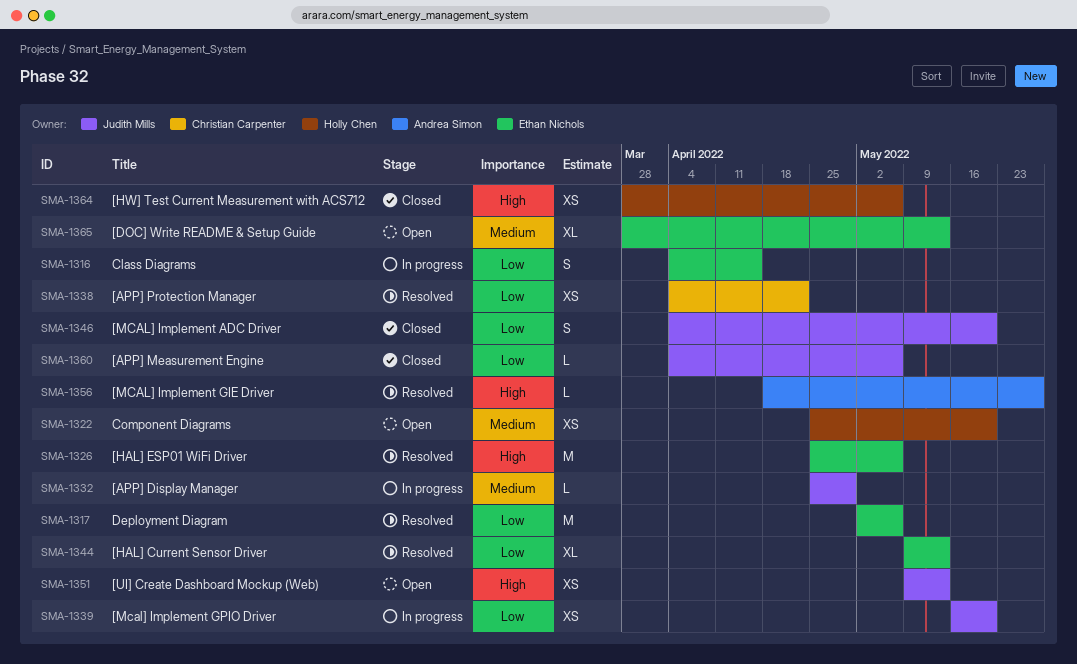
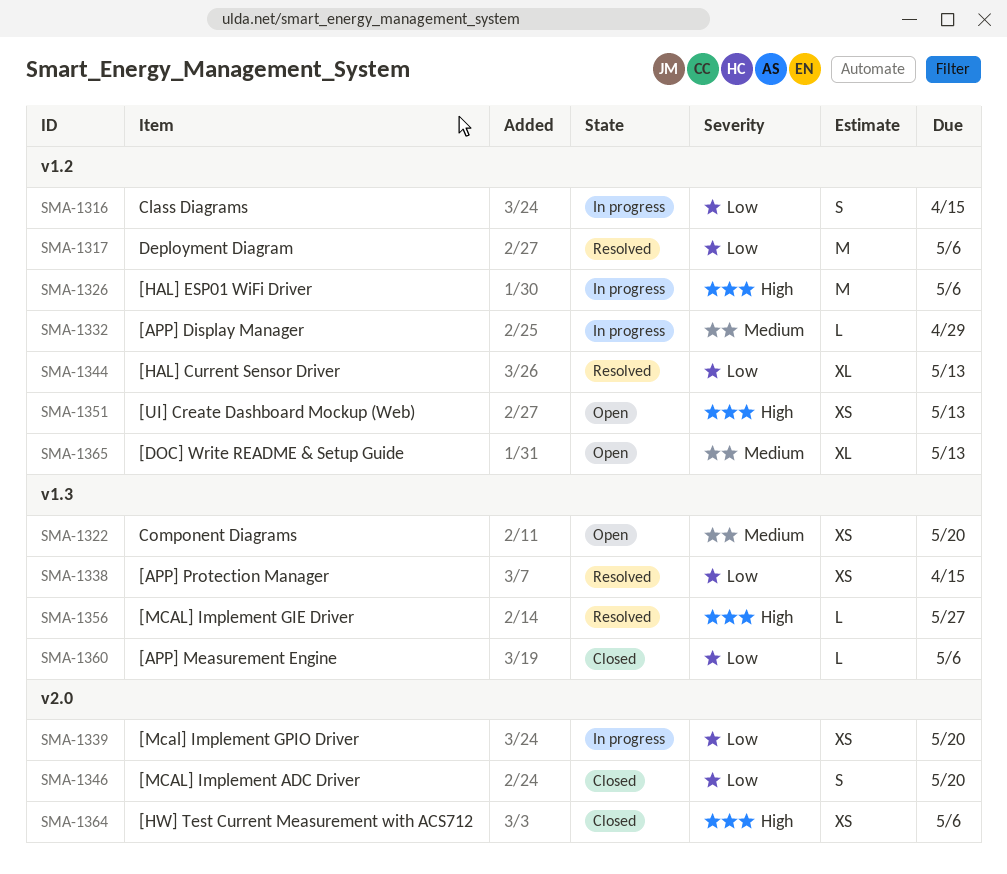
SMA-1326, status: Resolved -> In progress
SMA-1338, due: Apr 22 -> Apr 15

